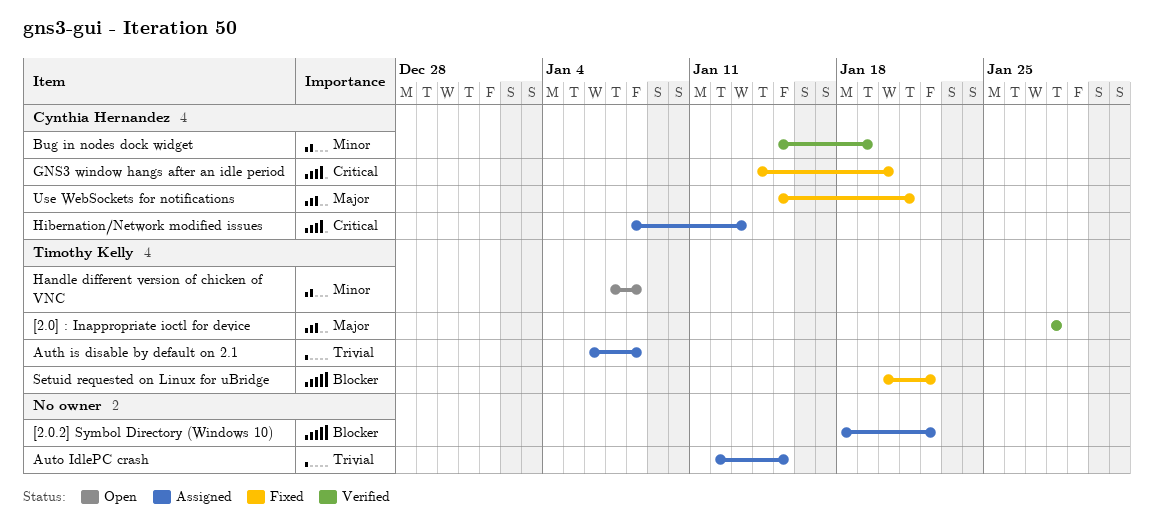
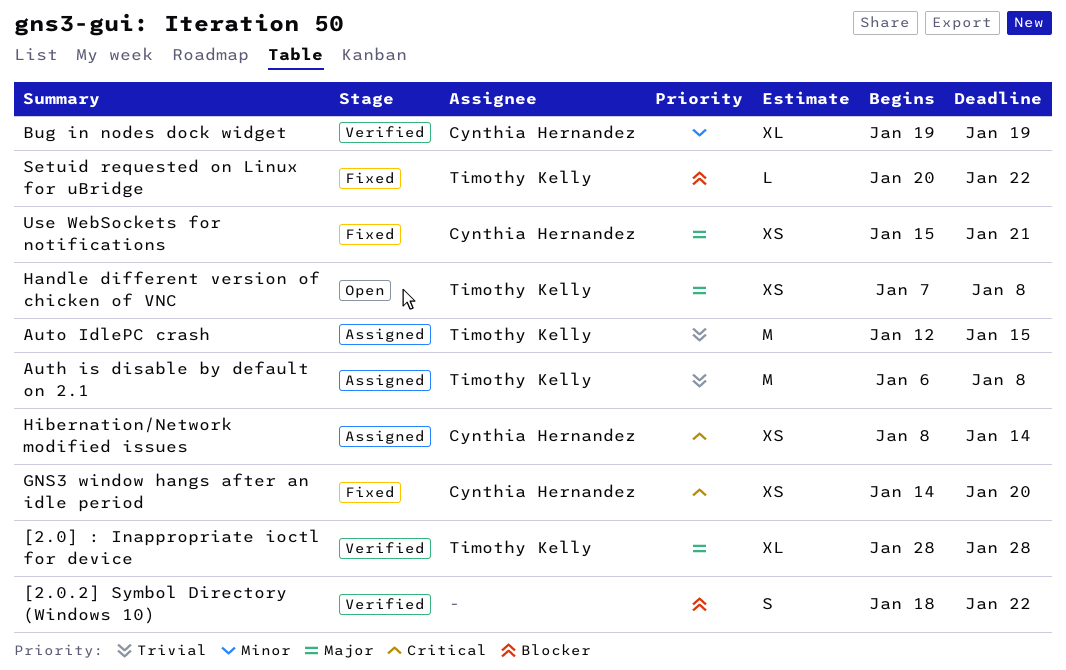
[2.0.2] Symbol Directory (Windows 10), status: Assigned -> Verified
Auto IdlePC crash, owner: none -> Timothy Kelly
Bug in nodes dock widget, start: Jan 15 -> Jan 19
Handle different version of chicken of VNC, priority: Minor -> Major
Hibernation/Network modified issues, due: Jan 13 -> Jan 14

